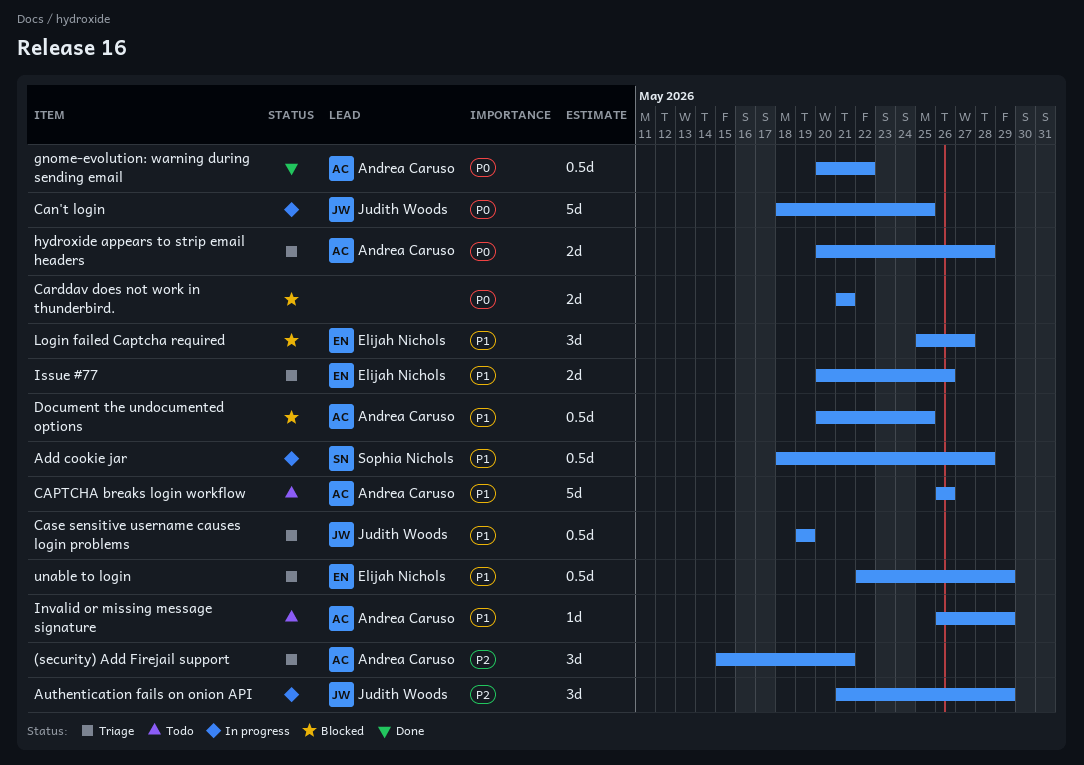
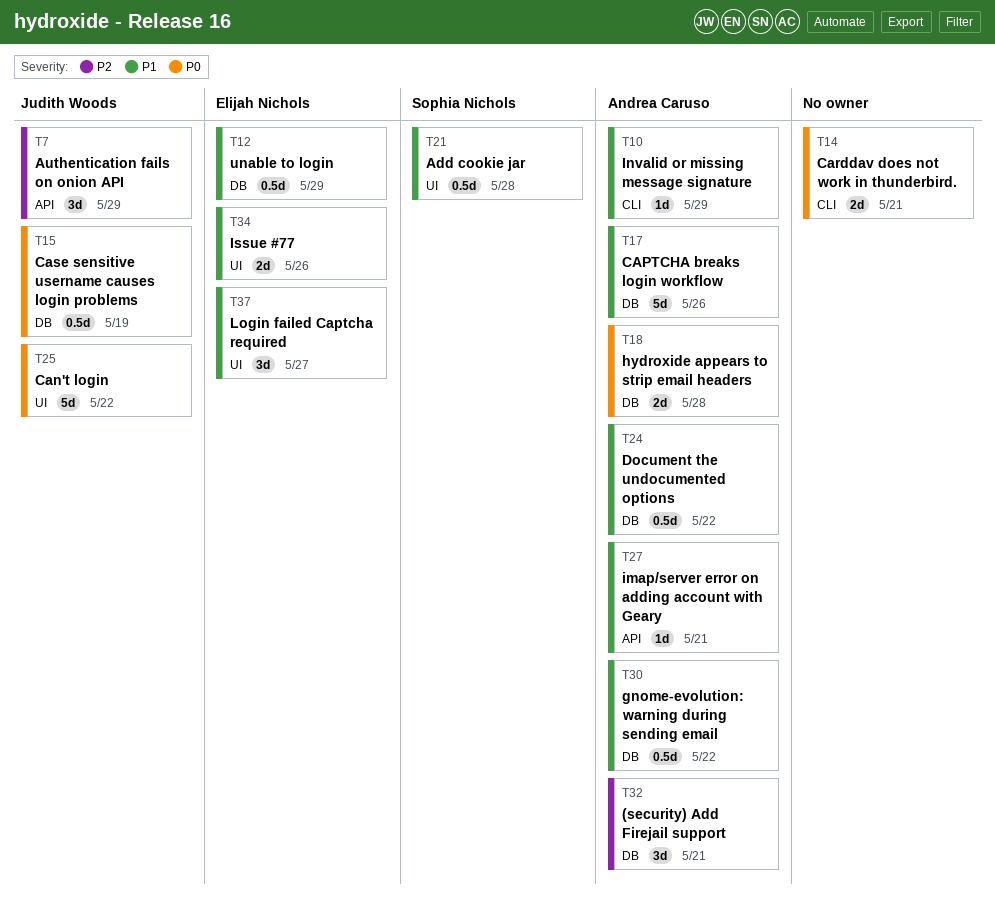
Can't login, due: May 25 -> May 22
Case sensitive username causes login problems, priority: P1 -> P0
Document the undocumented options, due: May 25 -> May 22
gnome-evolution: warning during sending email, priority: P0 -> P1
imap/server error on adding account with Geary: none -> present

